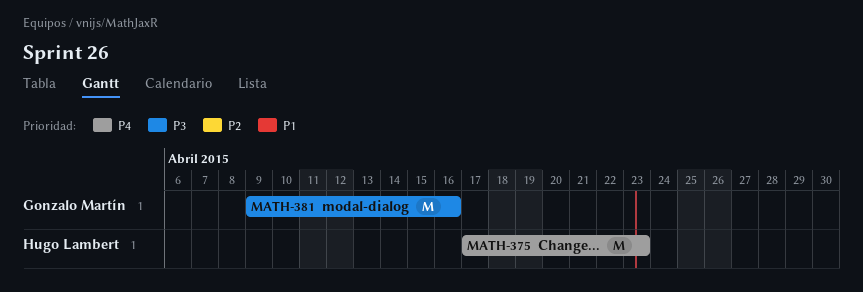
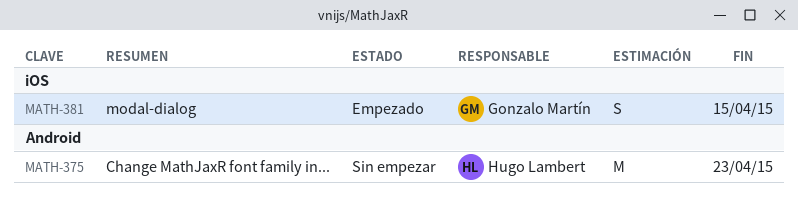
MATH-381, estimate: M -> S
MATH-381, due: Apr 16 -> Apr 15

